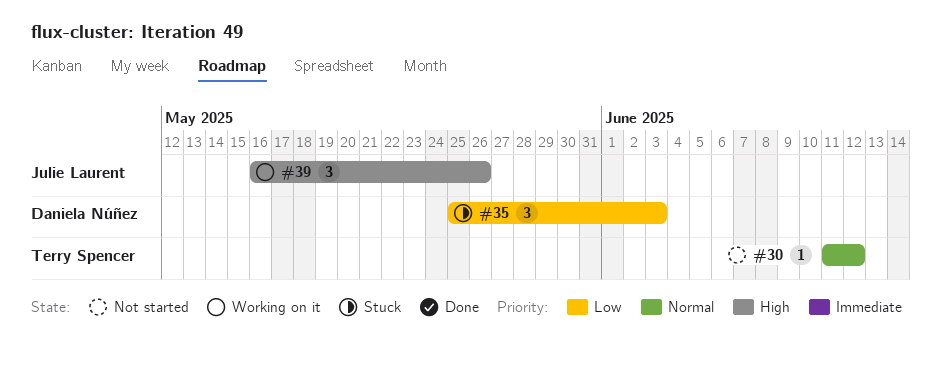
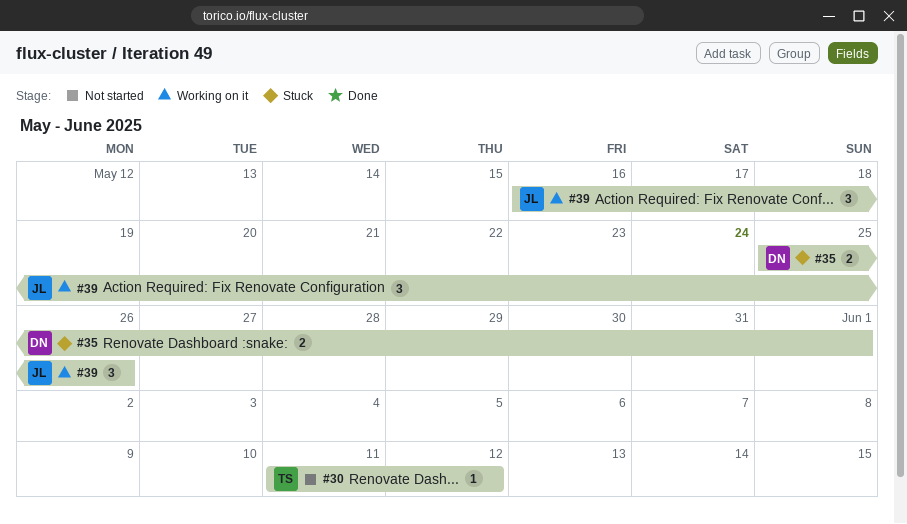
#35, estimate: 3 -> 2
#35, due: Jun 3 -> Jun 1

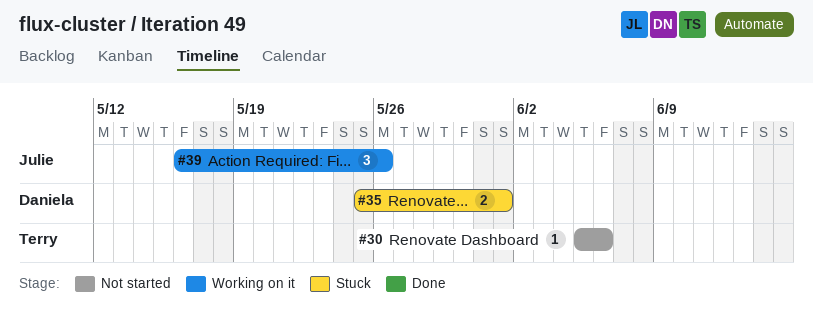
#30, start: Jun 11 -> Jun 5
#30, due: Jun 12 -> Jun 6

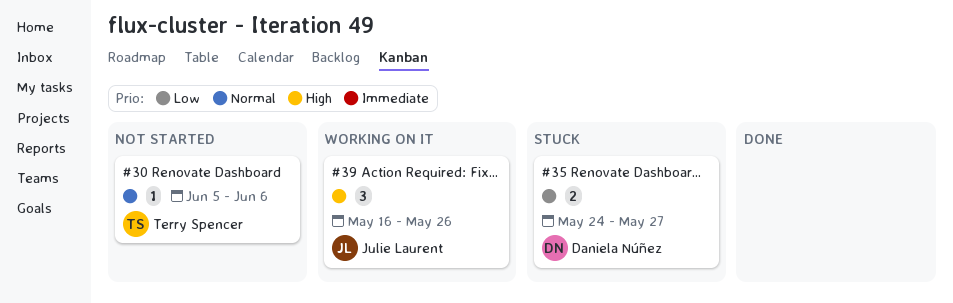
#35, start: May 25 -> May 24
#35, due: Jun 1 -> May 27

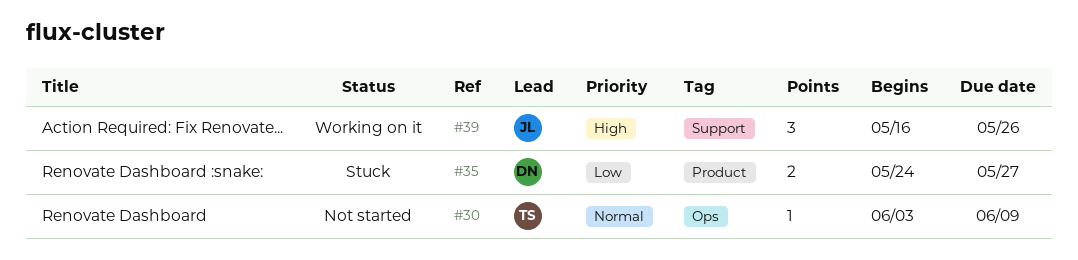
#30, start: Jun 5 -> Jun 3
#30, due: Jun 6 -> Jun 9

